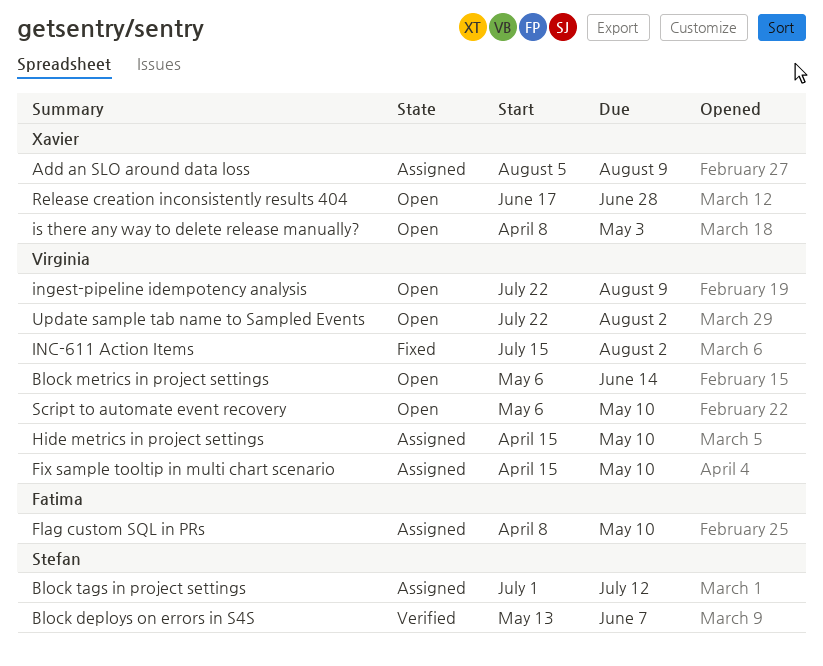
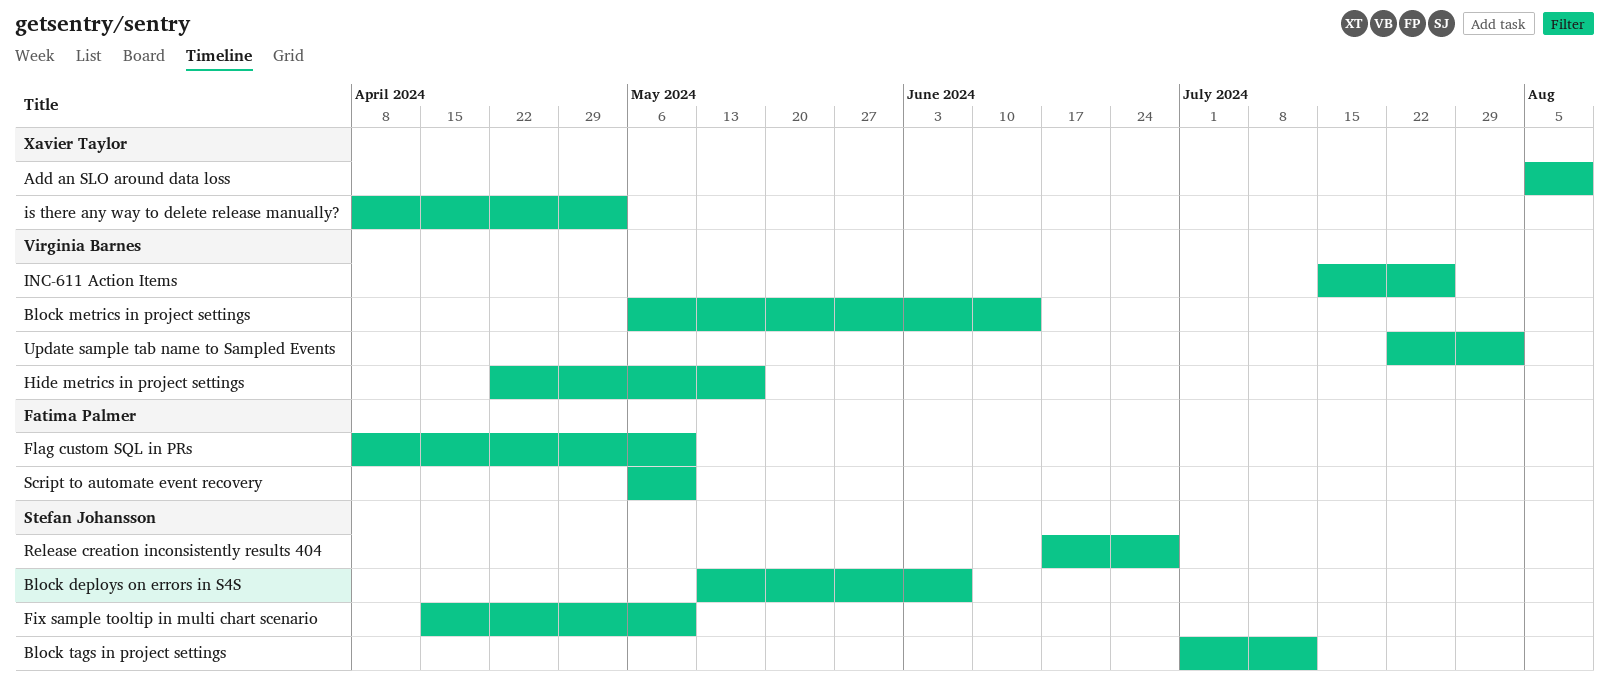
Fix sample tooltip in multi chart scenario, owner: Virginia Barnes -> Stefan Johansson
Hide metrics in project settings, start: Apr 15 -> Apr 22
Hide metrics in project settings, due: May 10 -> May 17
INC-611 Action Items, due: Aug 2 -> Jul 26
ingest-pipeline idempotency analysis: present -> none
Release creation inconsistently results 404, owner: Xavier Taylor -> Stefan Johansson
Script to automate event recovery, owner: Virginia Barnes -> Fatima Palmer

